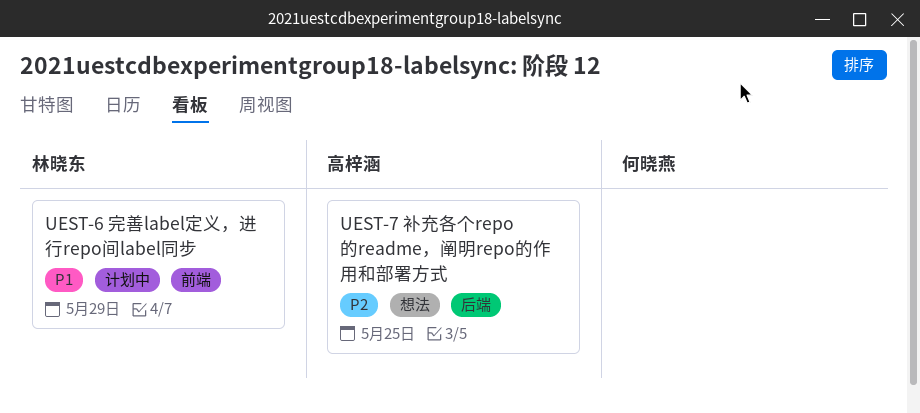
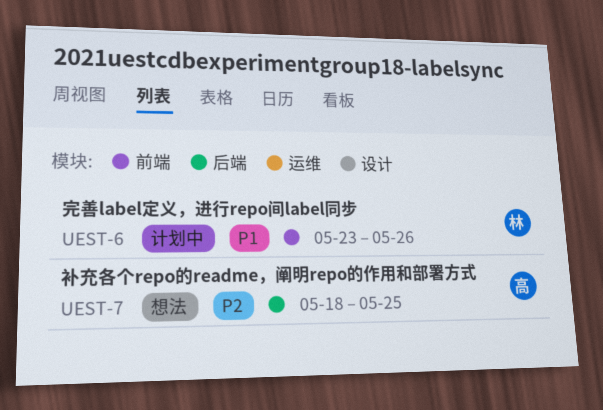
UEST-6, due: May 29 -> May 26

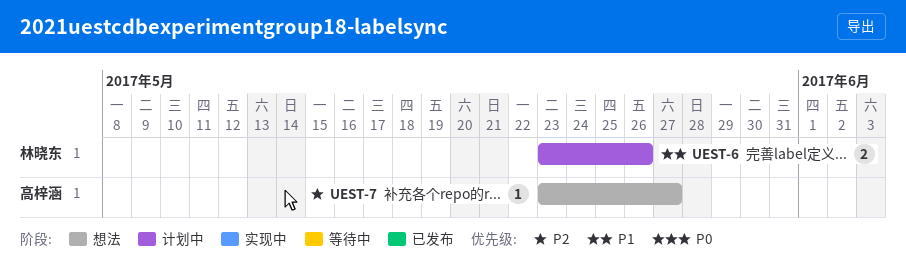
UEST-7, start: May 18 -> May 23
UEST-7, due: May 25 -> May 27

